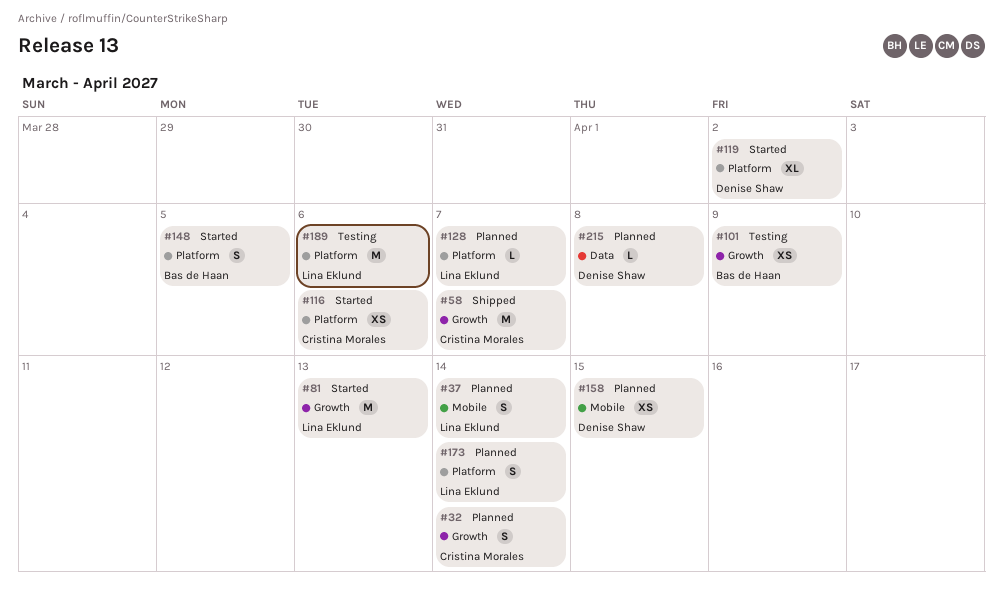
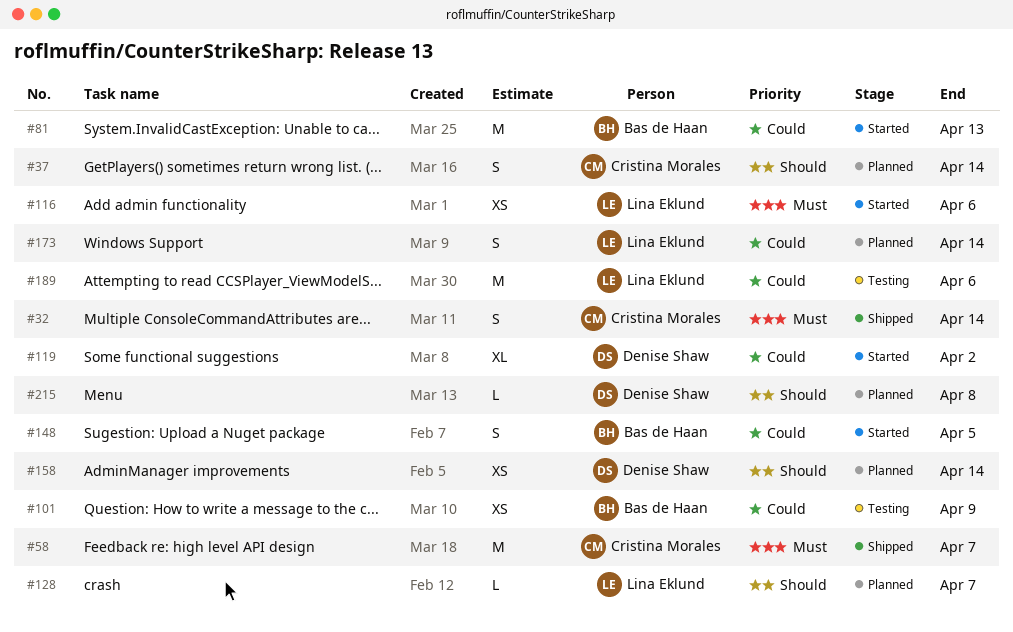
#32, status: Planned -> Shipped
#37, owner: Lina Eklund -> Cristina Morales
#81, owner: Lina Eklund -> Bas de Haan
#116, owner: Cristina Morales -> Lina Eklund
#158, due: Apr 15 -> Apr 14

